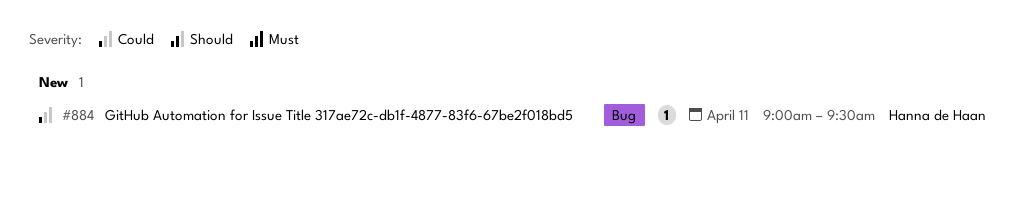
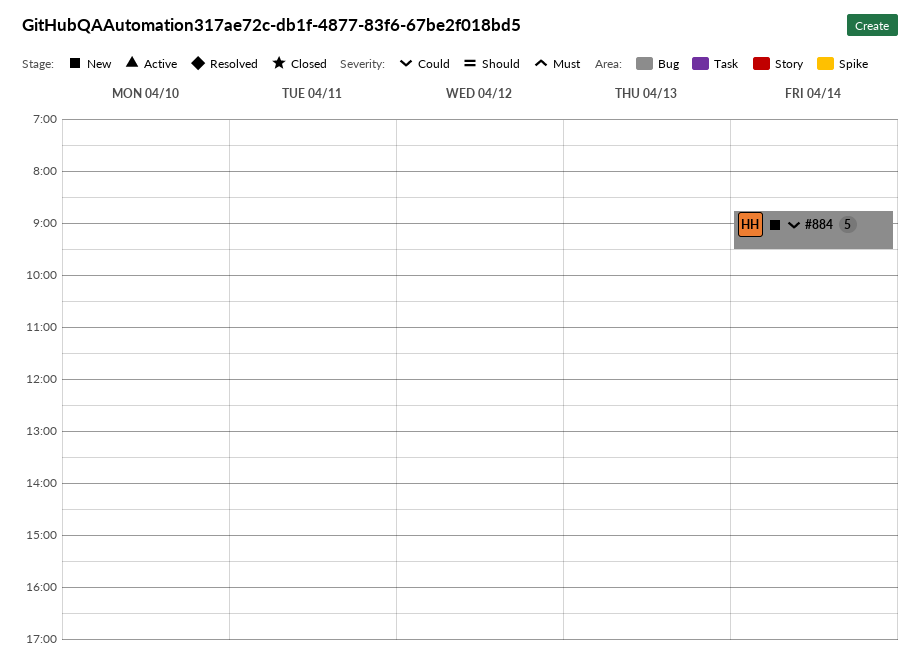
#884, estimate: 1 -> 5
#884, day: Apr 11 -> Apr 14
#884, begins: 09:00 -> 08:45

